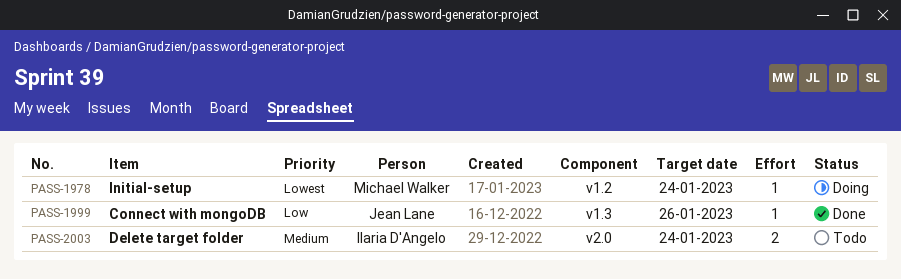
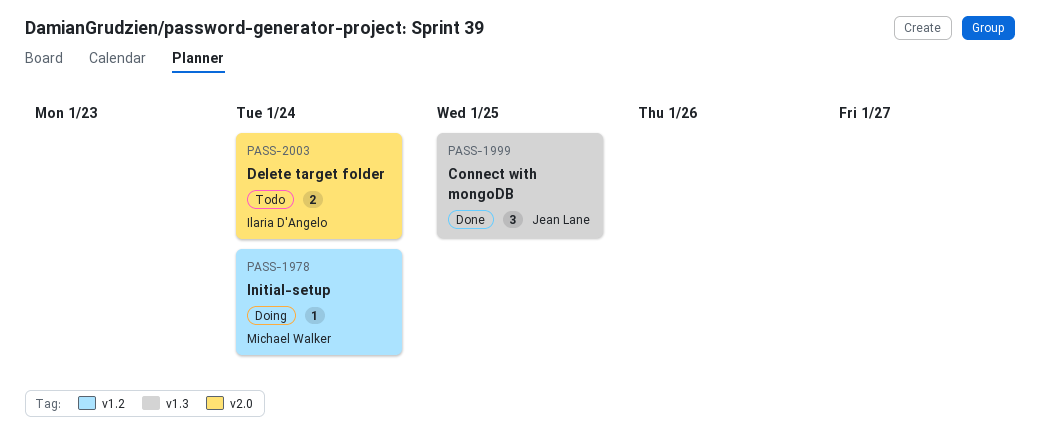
PASS-1999, estimate: 1 -> 3
PASS-1999, due: Jan 26 -> Jan 25

